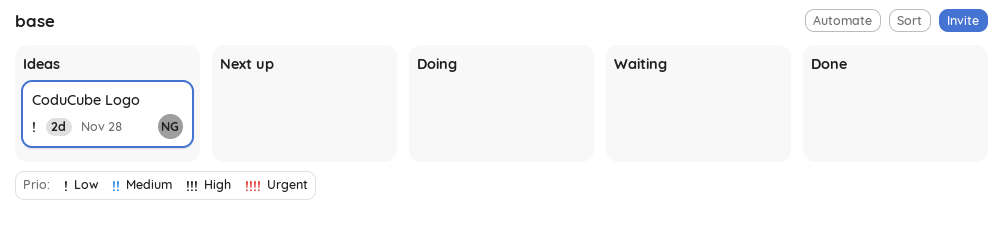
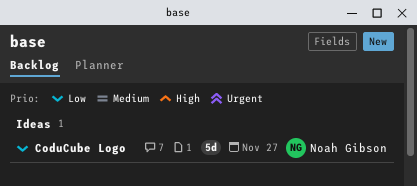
CoduCube Logo, estimate: 2d -> 5d
CoduCube Logo, due: Nov 28 -> Nov 27

